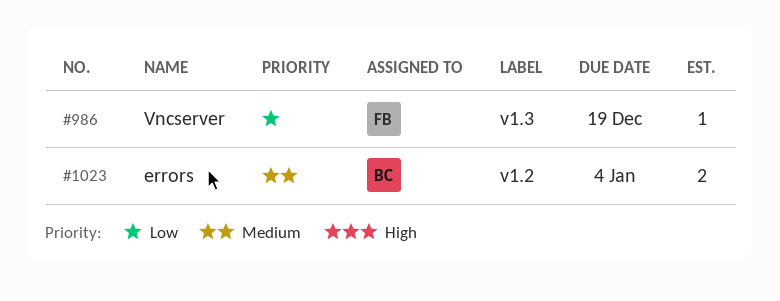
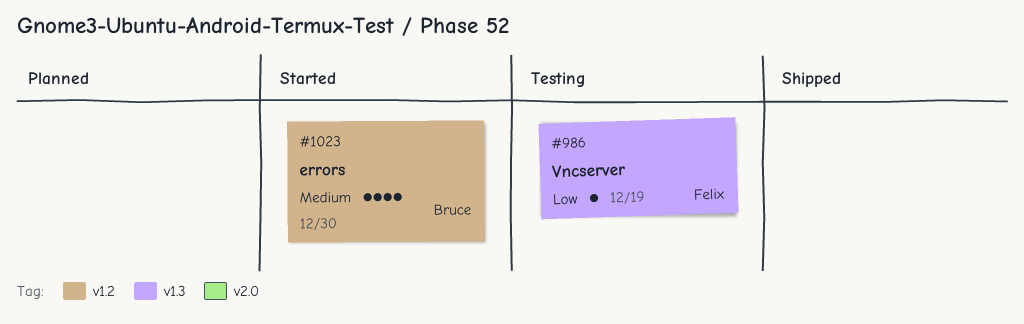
#1023, estimate: 2 -> 4
#1023, due: Jan 4 -> Dec 30

